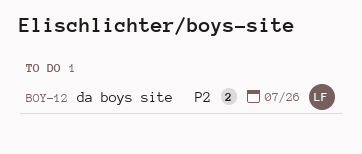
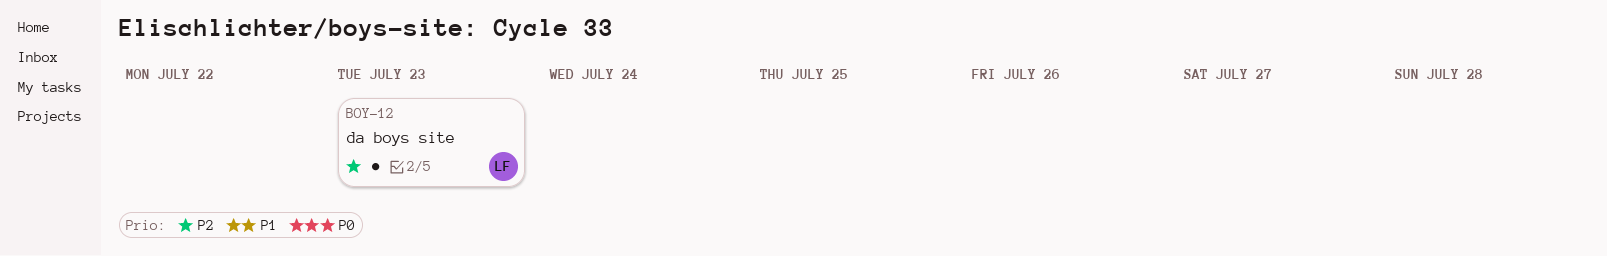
BOY-12, estimate: 2 -> 1
BOY-12, due: Jul 26 -> Jul 23

